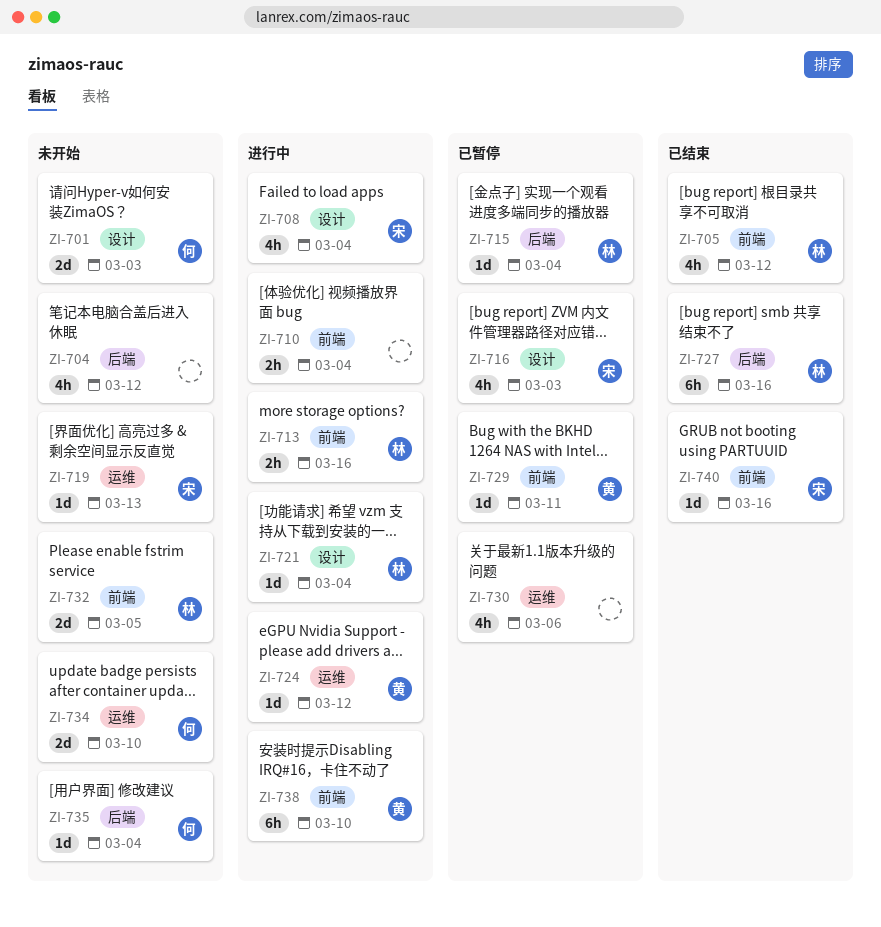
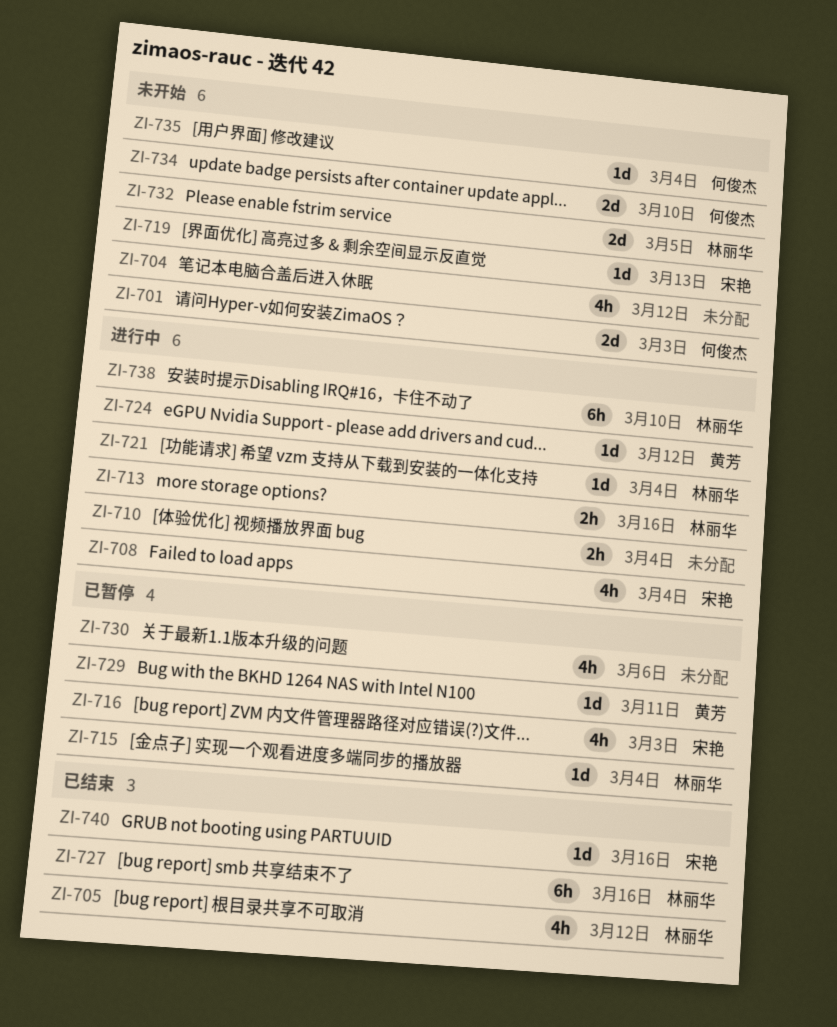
ZI-738, owner: 黄芳 -> 林丽华

